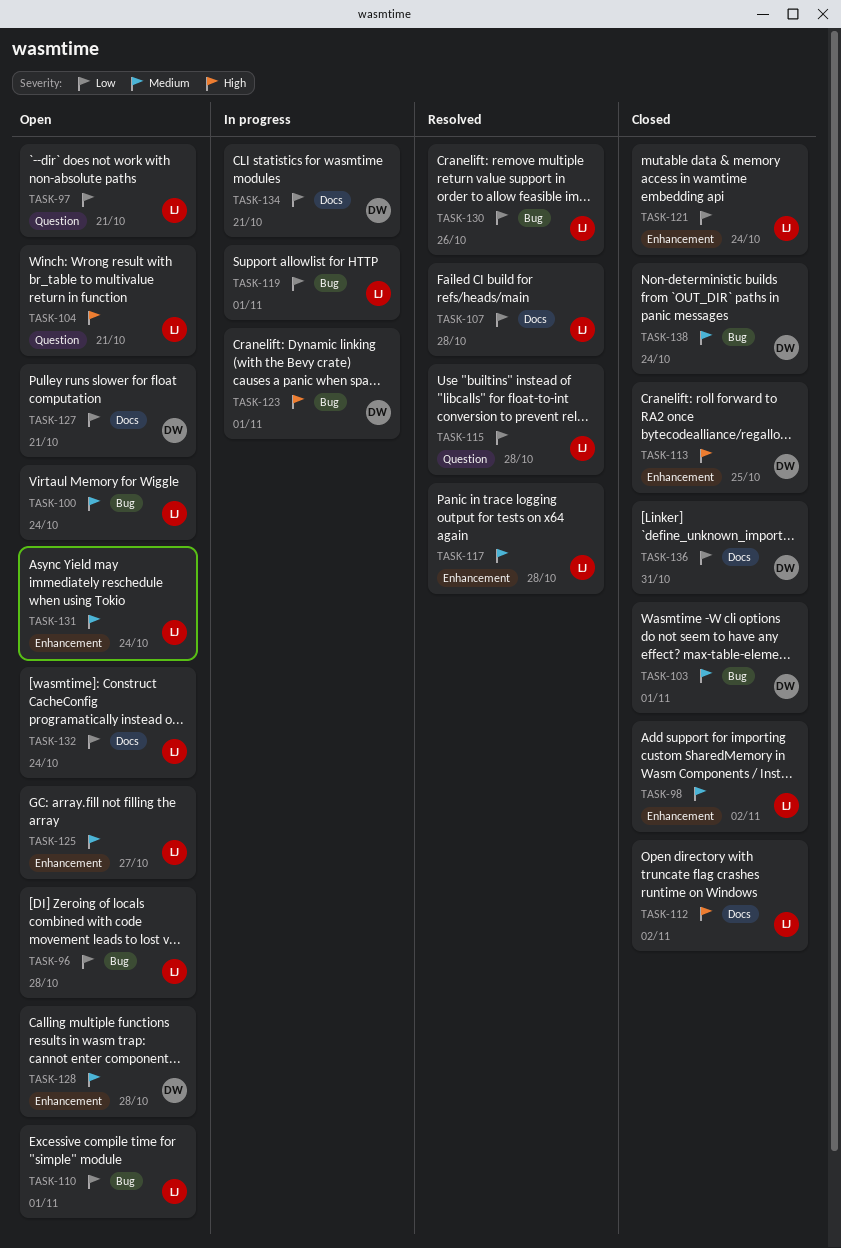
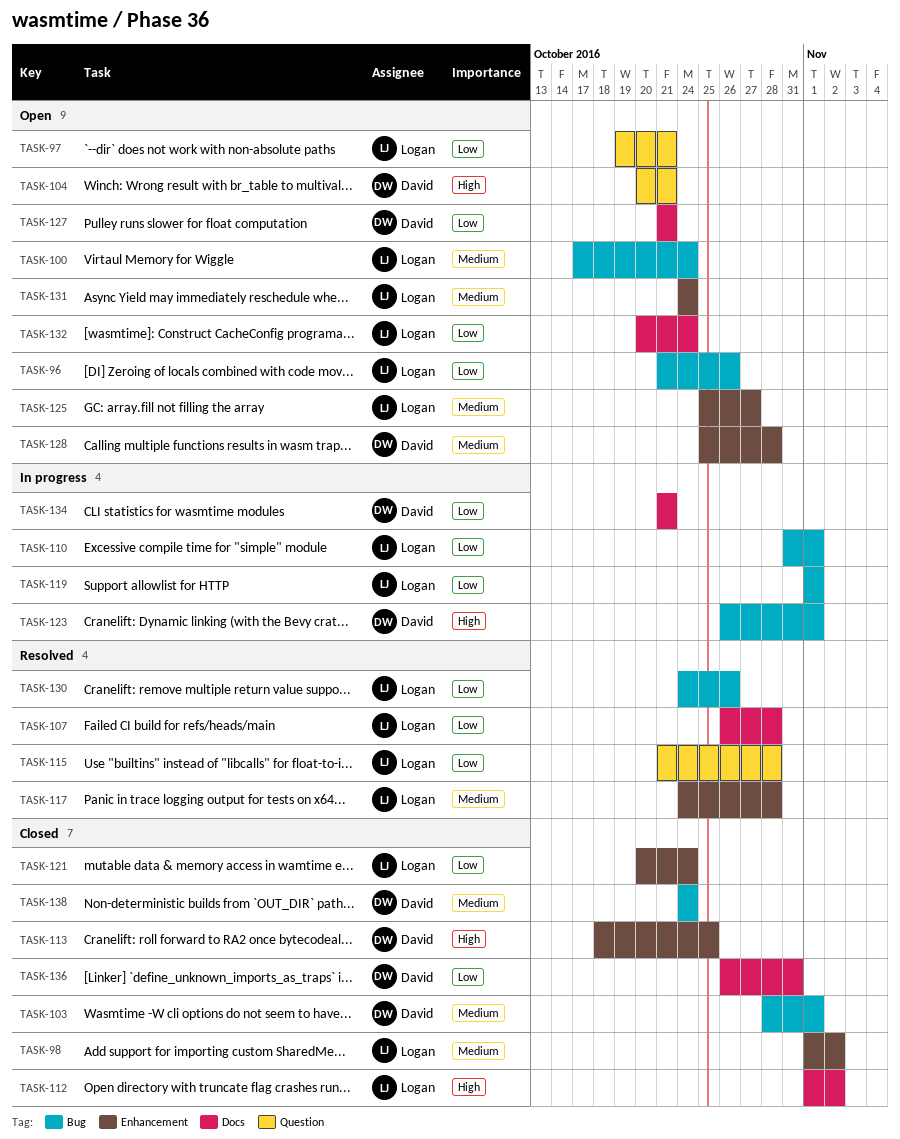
TASK-96, due: Oct 28 -> Oct 26
TASK-104, owner: Logan -> David
TASK-110, status: Open -> In progress

